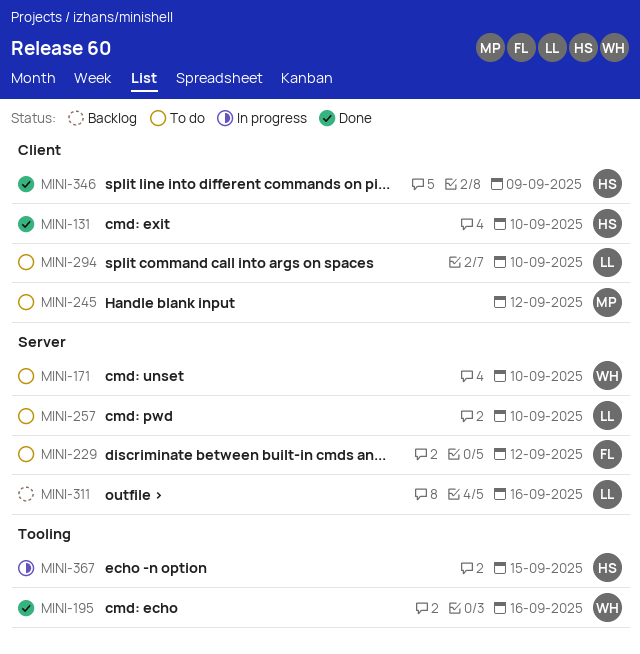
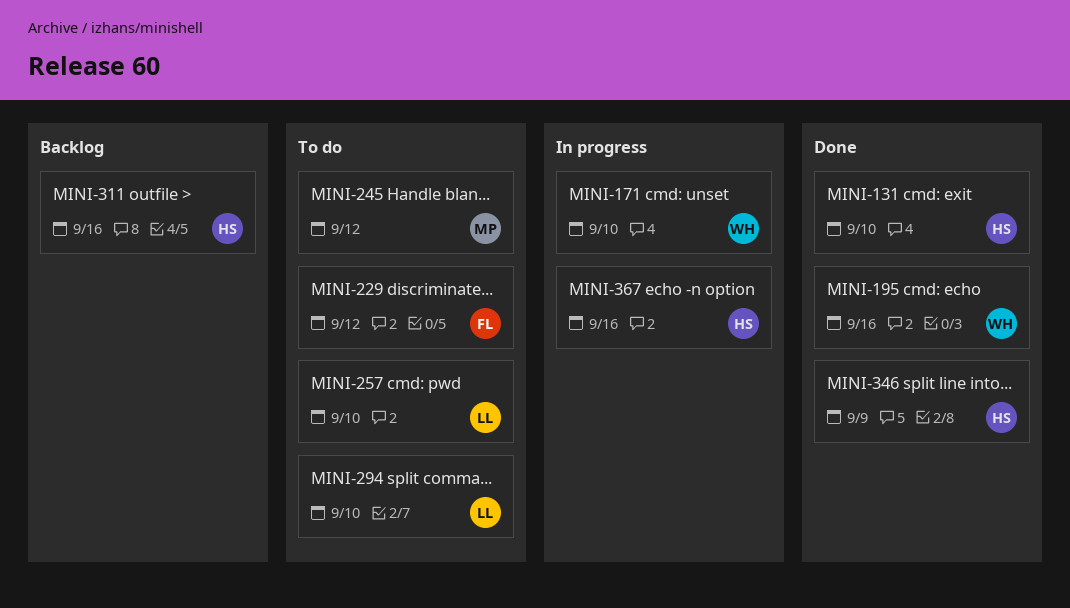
MINI-171, status: To do -> In progress
MINI-311, owner: LL -> HS
MINI-367, due: Sep 15 -> Sep 16

